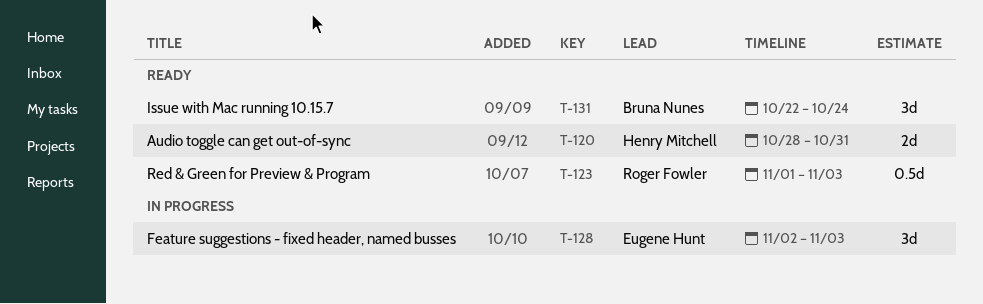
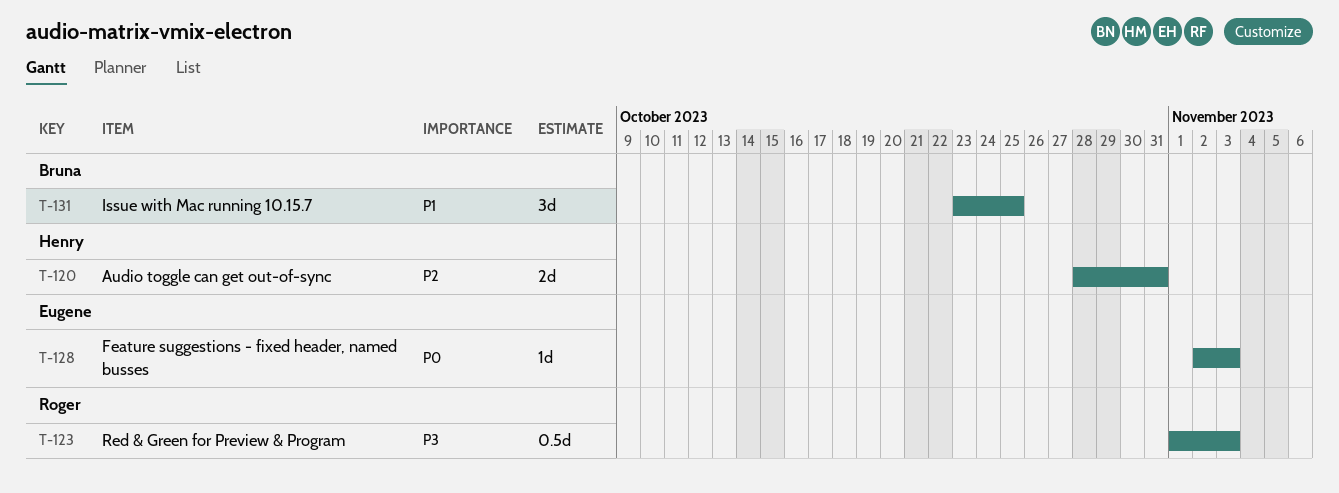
T-128, estimate: 3d -> 1d
T-131, start: Oct 22 -> Oct 23
T-131, due: Oct 24 -> Oct 25

